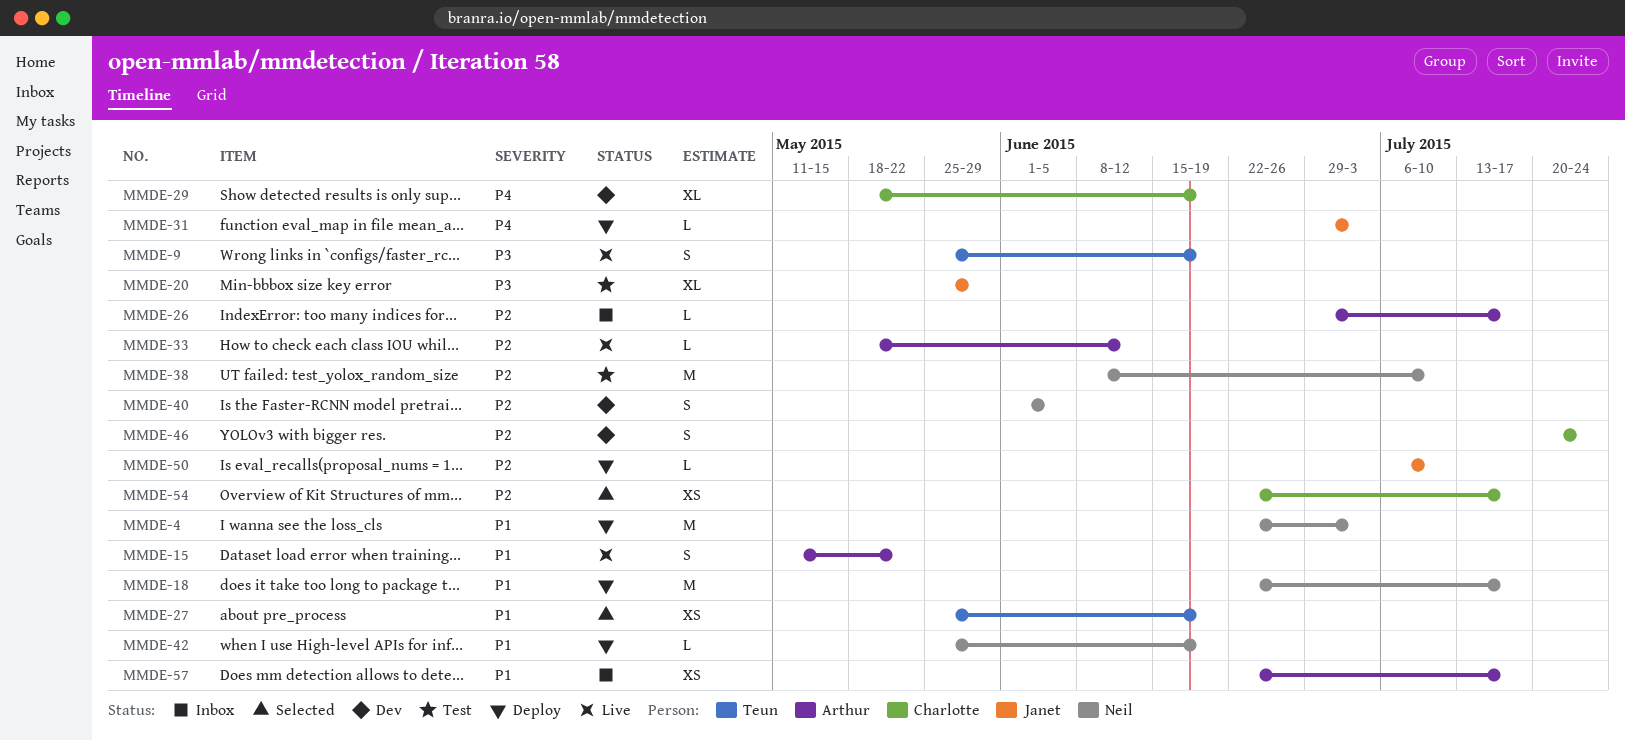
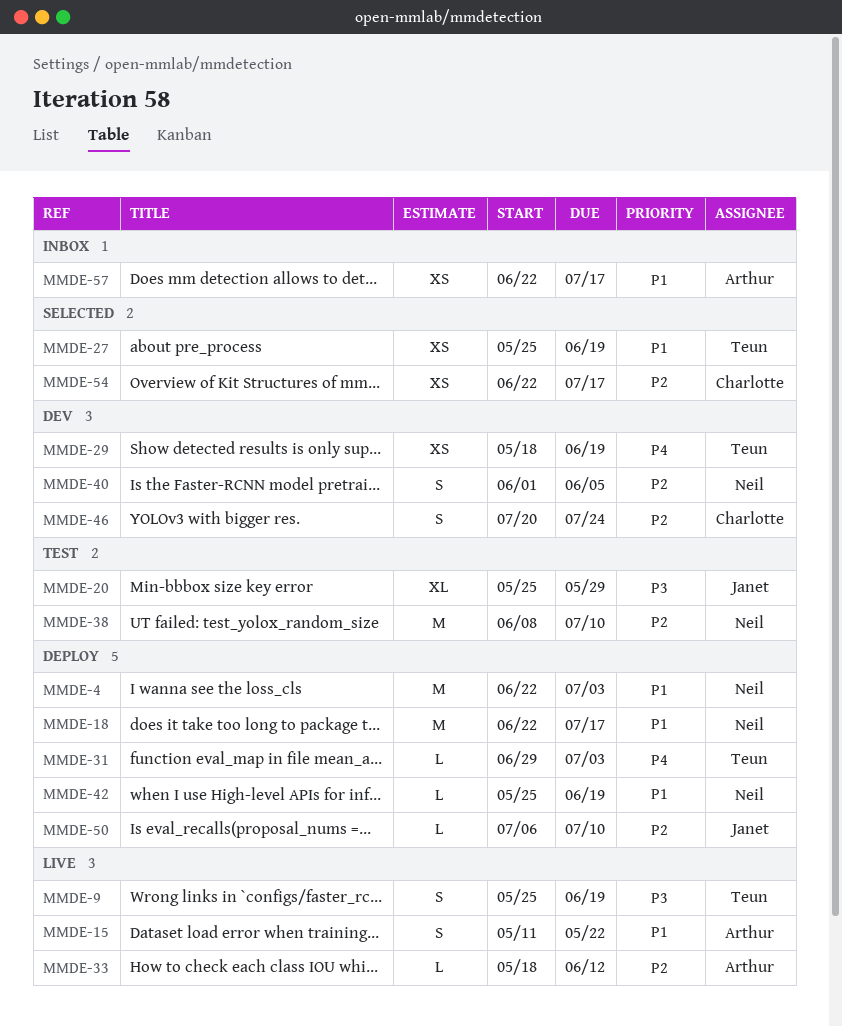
MMDE-26: present -> none
MMDE-29, owner: Charlotte -> Teun
MMDE-29, estimate: XL -> XS
MMDE-31, owner: Janet -> Teun

